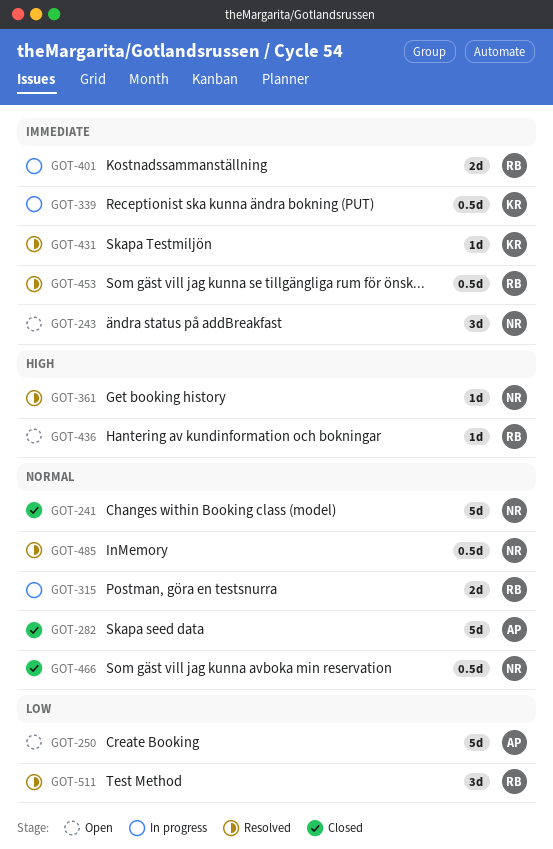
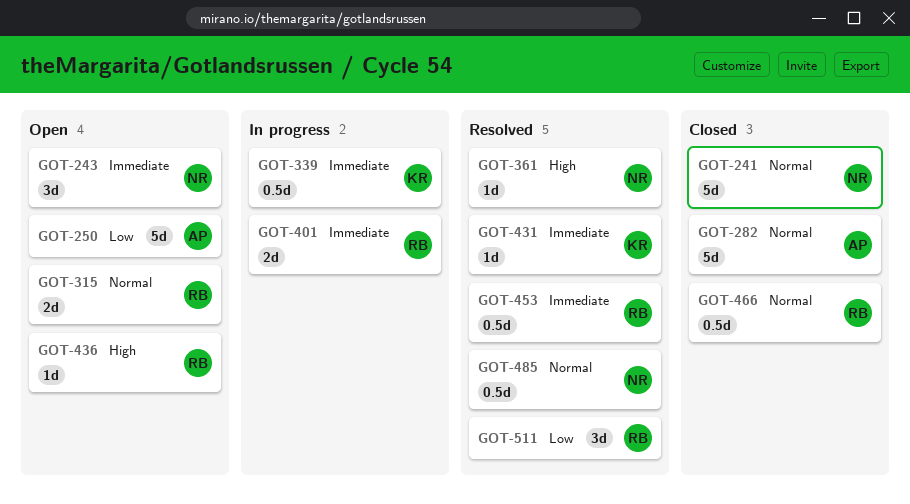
GOT-315, status: In progress -> Open
GOT-466, owner: NR -> RB

